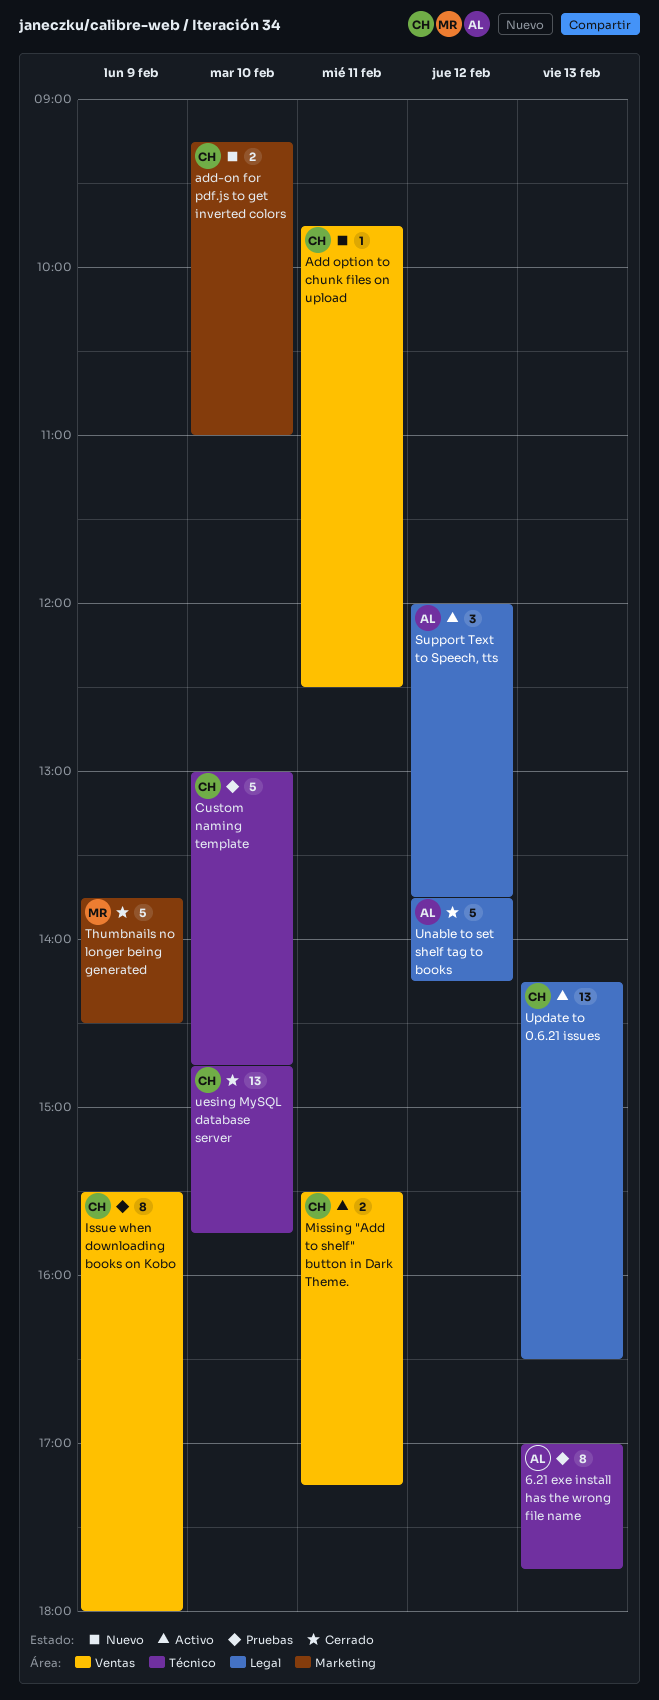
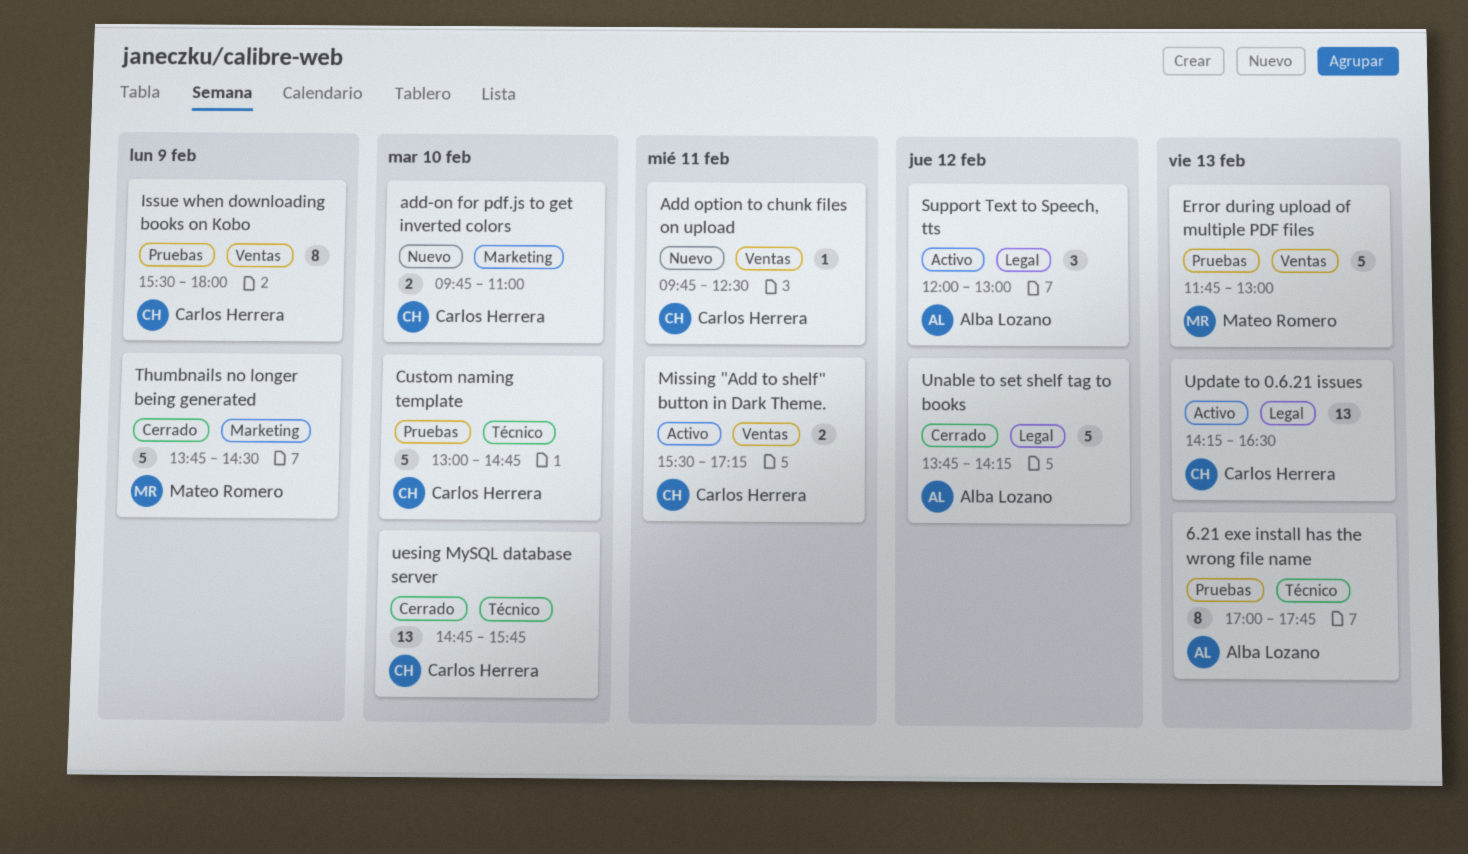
add-on for pdf.js to get inverted colors, begins: 09:15 -> 09:45
Error during upload of multiple PDF files: none -> present
Support Text to Speech, tts, ends: 13:45 -> 13:00

